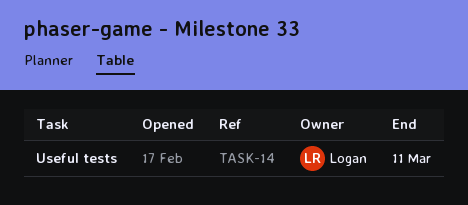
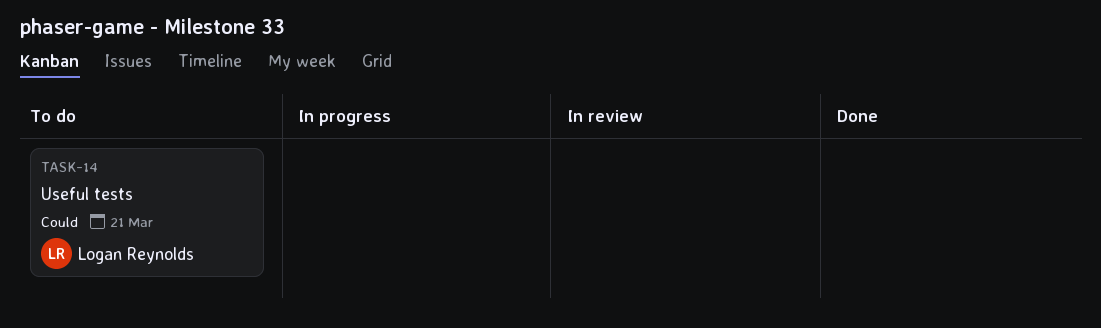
TASK-14, due: Mar 11 -> Mar 21

